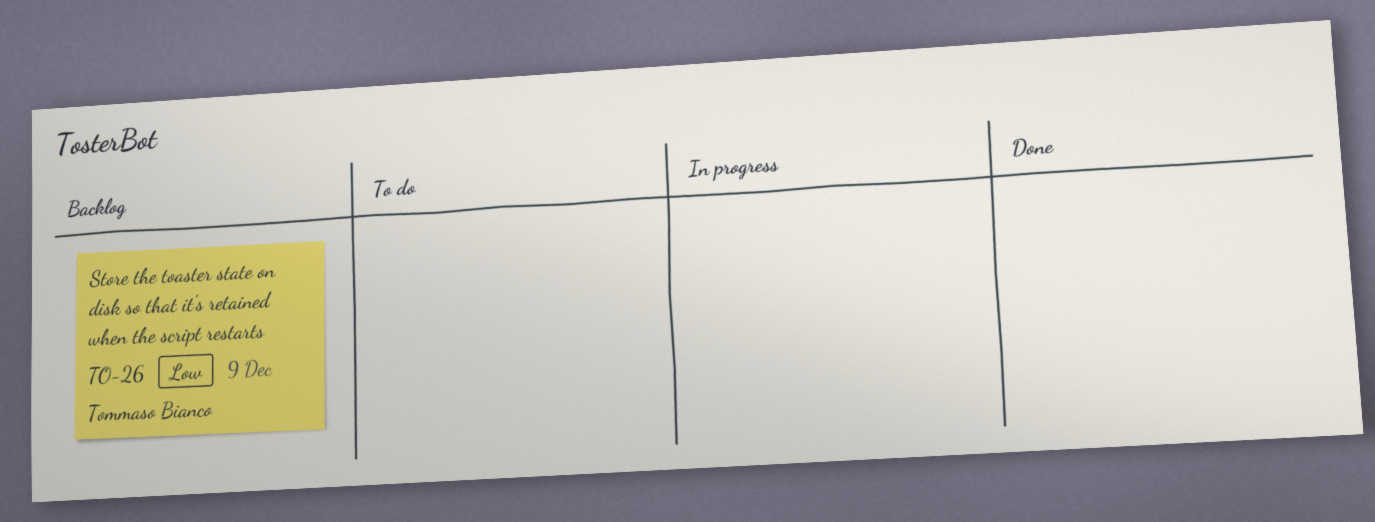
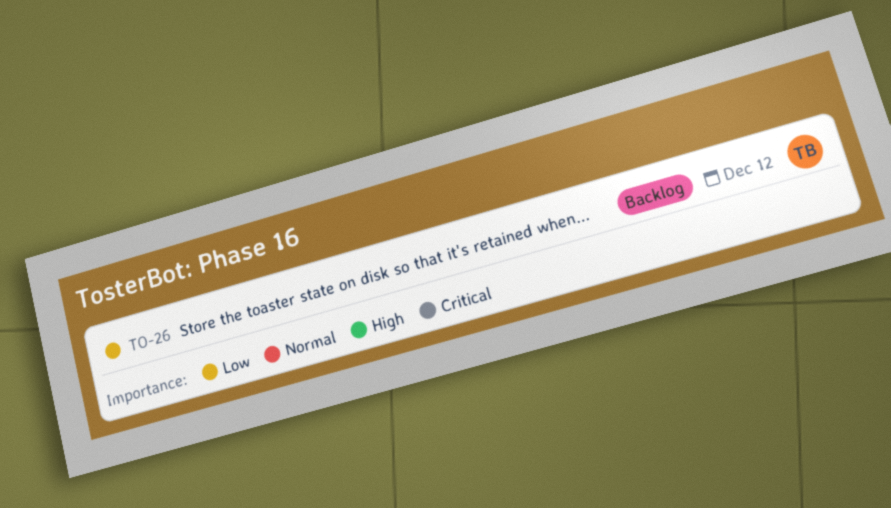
TO-26, due: Dec 9 -> Dec 12

